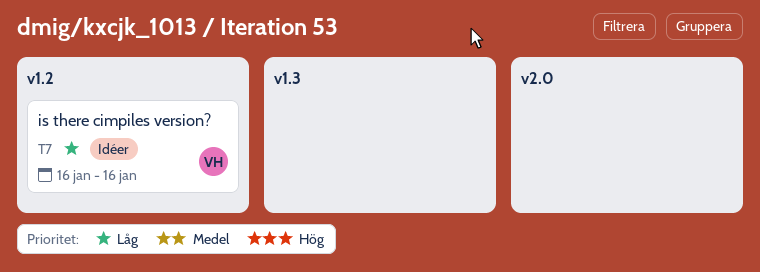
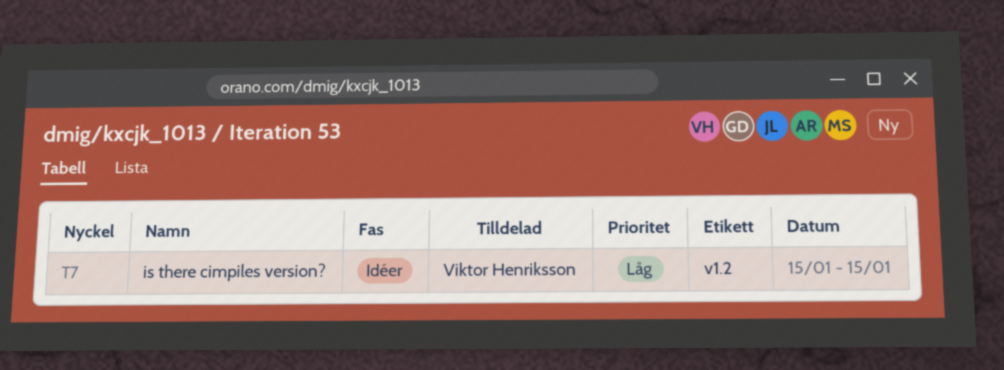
T7, start: Jan 16 -> Jan 15
T7, due: Jan 16 -> Jan 15

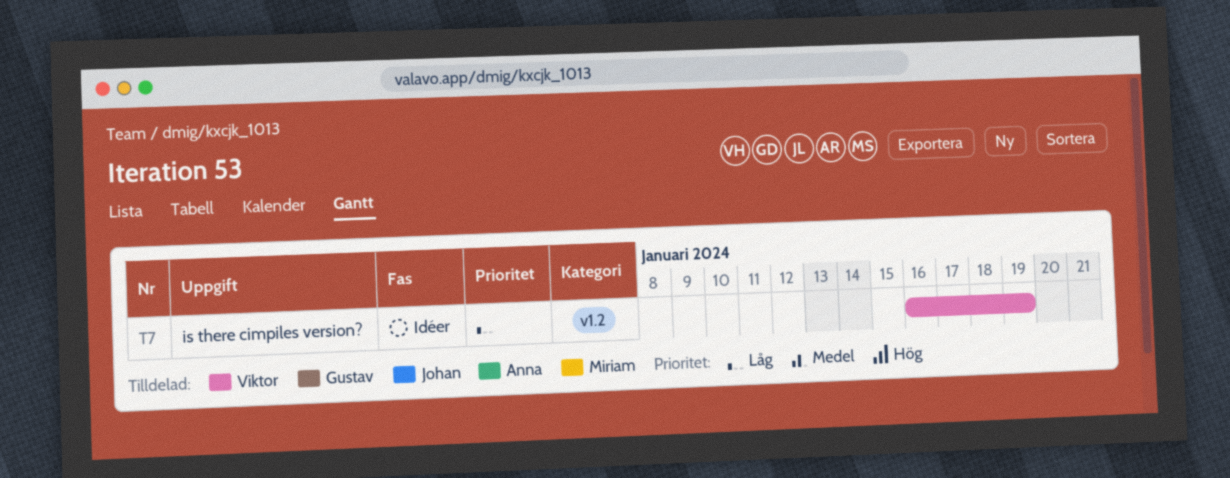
T7, start: Jan 15 -> Jan 16
T7, due: Jan 15 -> Jan 19

